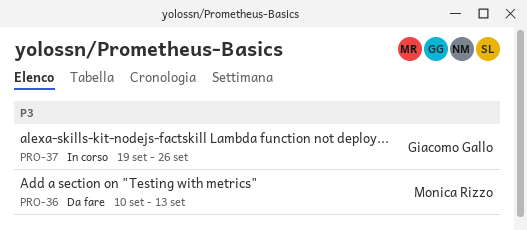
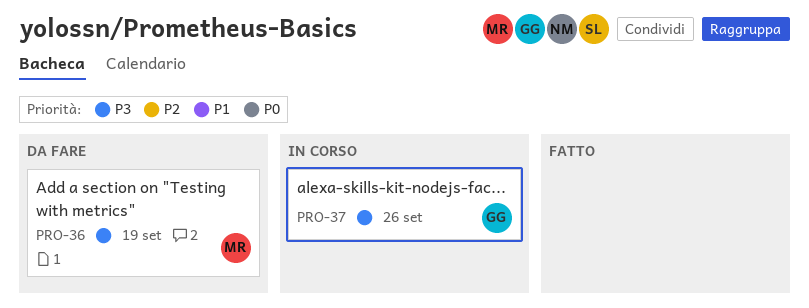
PRO-36, due: Sep 13 -> Sep 19

